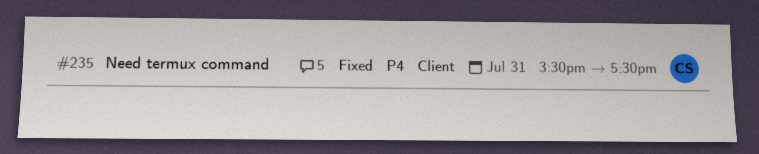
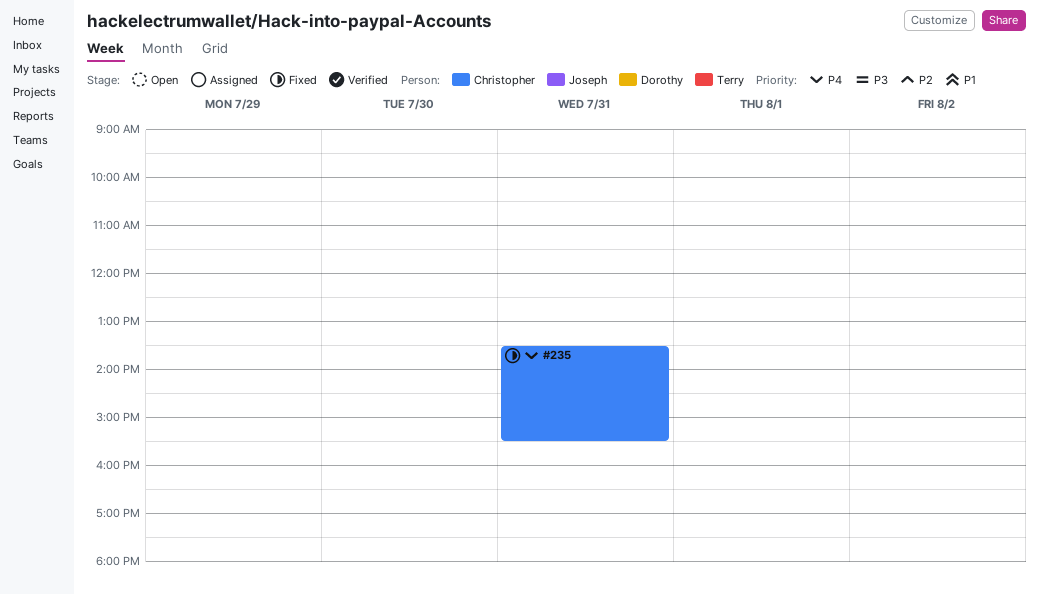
#235, begins: 15:30 -> 13:30
#235, ends: 17:30 -> 15:30

